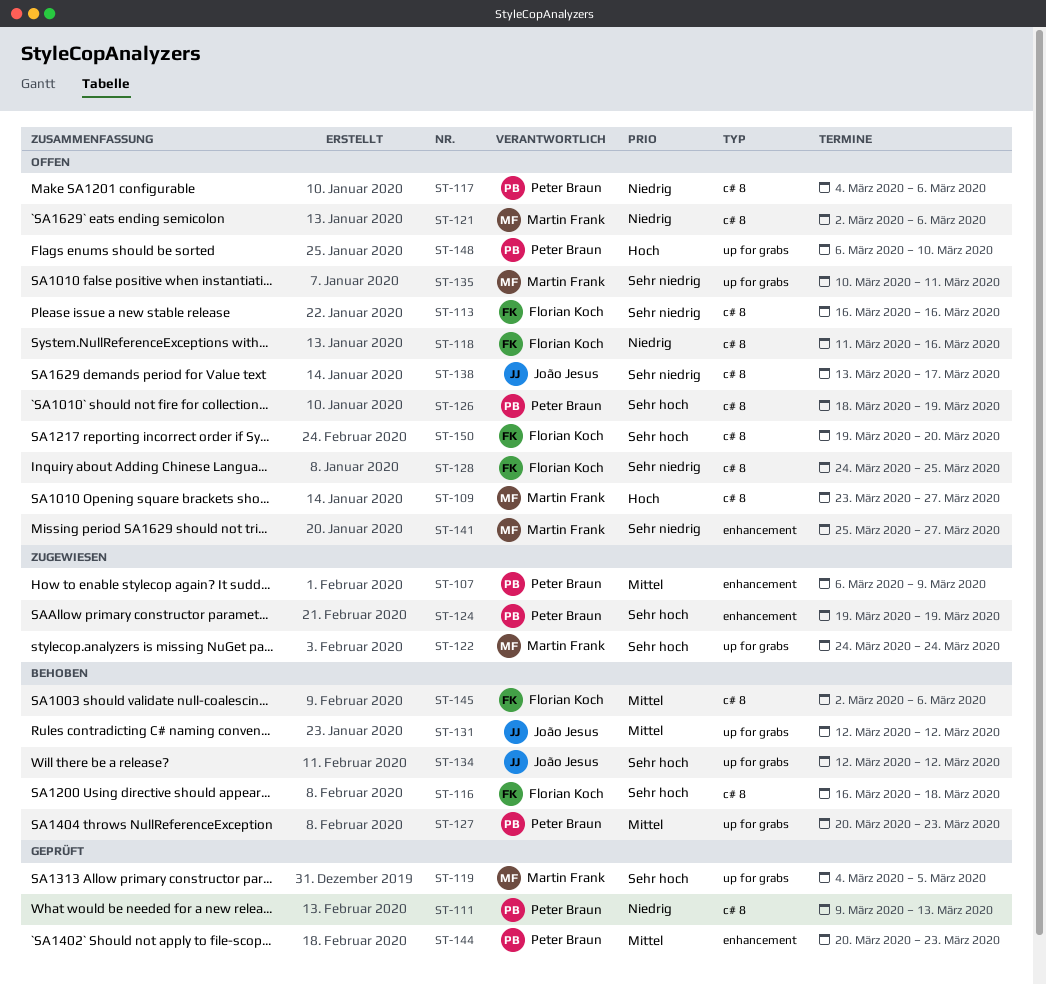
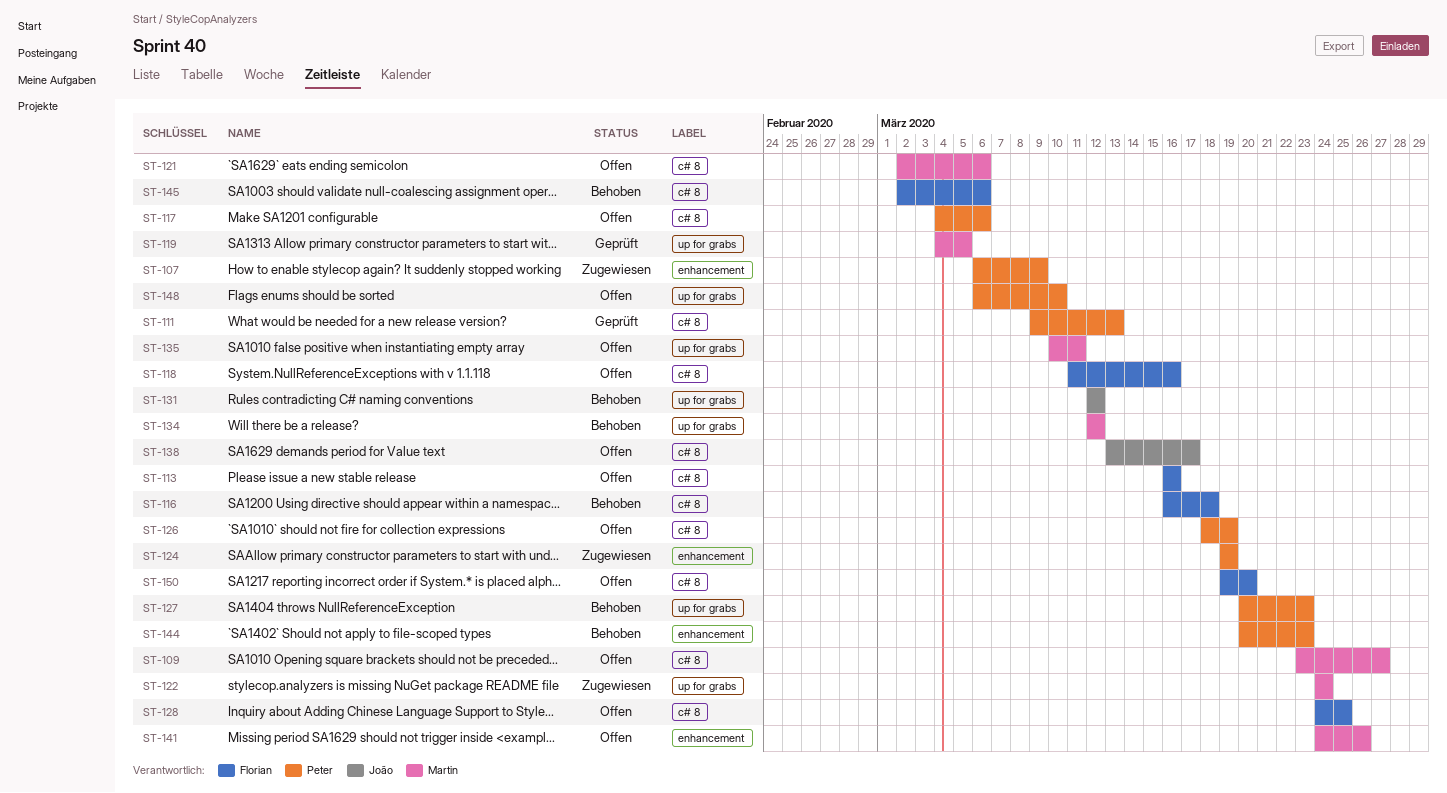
ST-134, owner: João Jesus -> Martin Frank
ST-141, start: Mar 25 -> Mar 24
ST-141, due: Mar 27 -> Mar 26
ST-144, status: Geprüft -> Behoben

